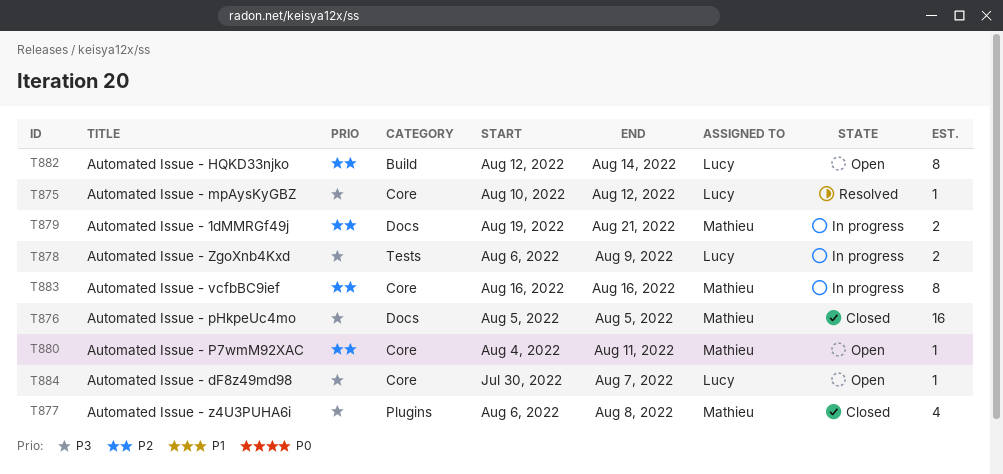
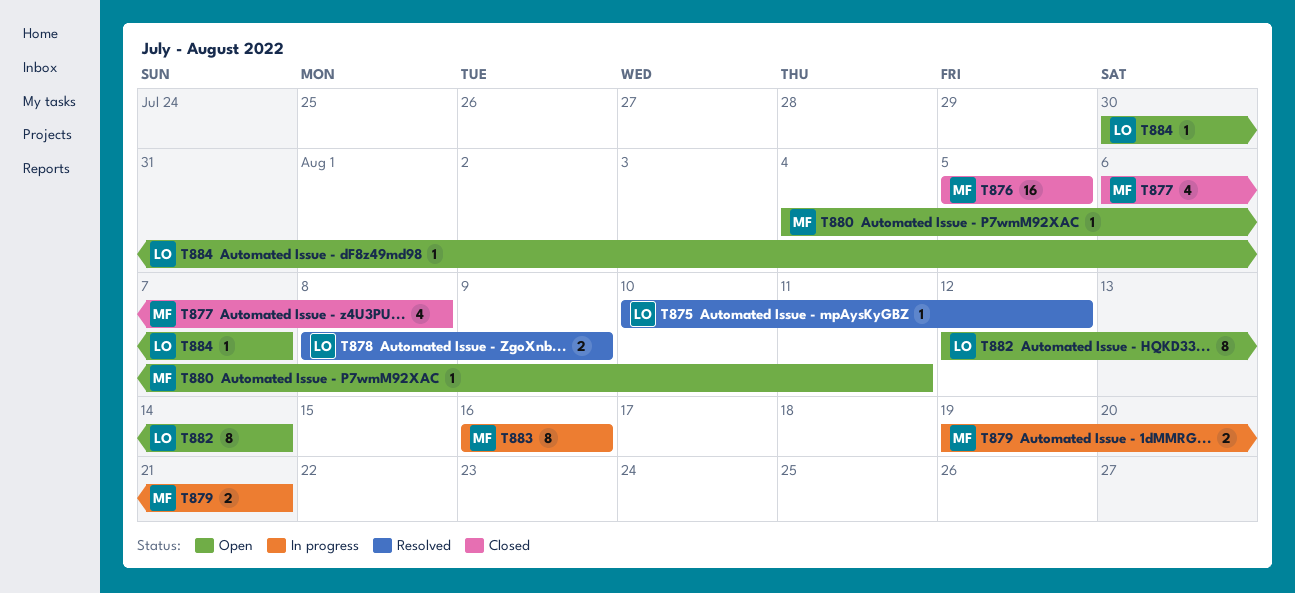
T878, status: In progress -> Resolved
T878, start: Aug 6 -> Aug 8

